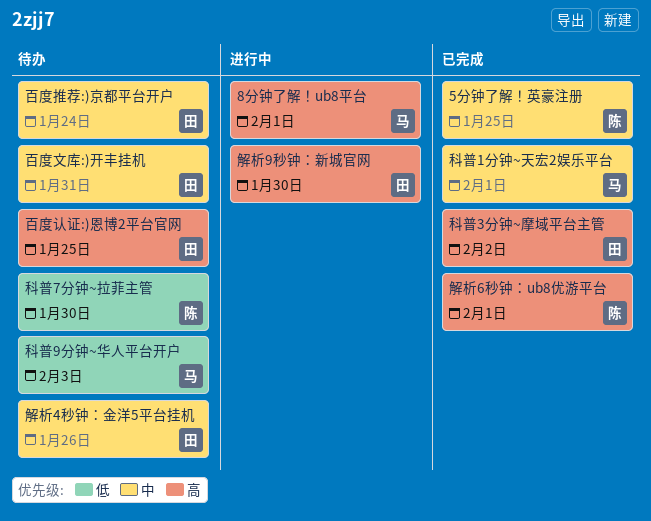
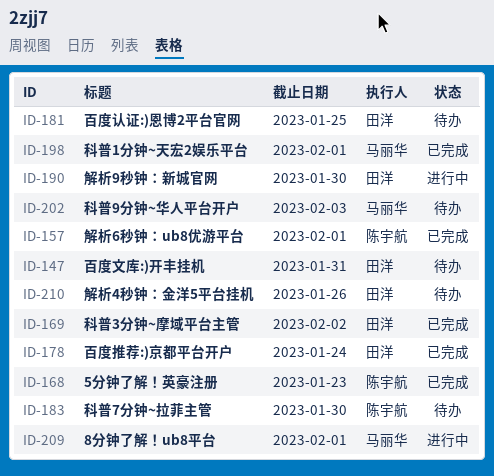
5分钟了解！英豪注册, due: Jan 25 -> Jan 23
百度推荐:)京都平台开户, status: 待办 -> 已完成

